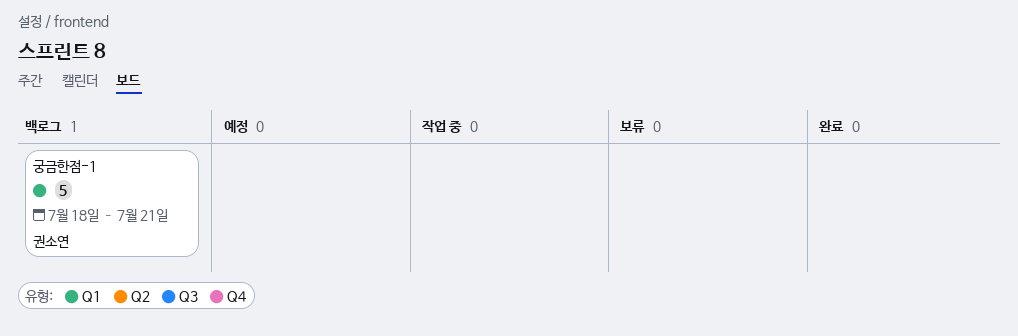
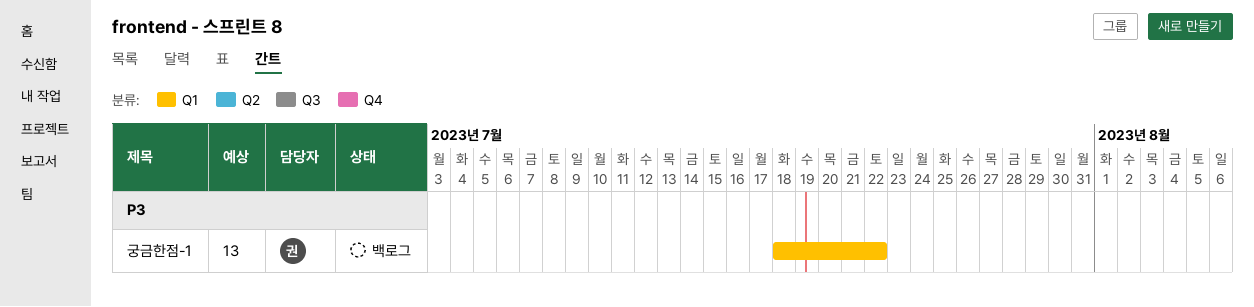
궁금한점-1, estimate: 5 -> 13
궁금한점-1, due: Jul 21 -> Jul 22

